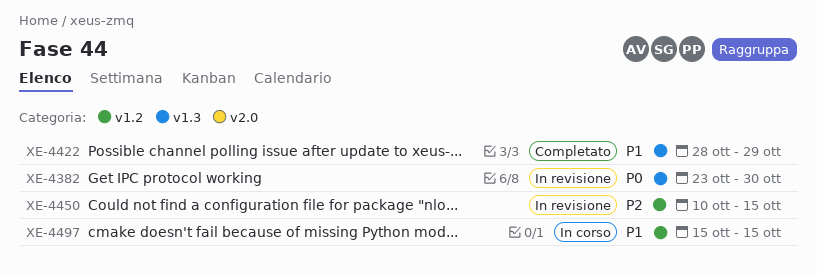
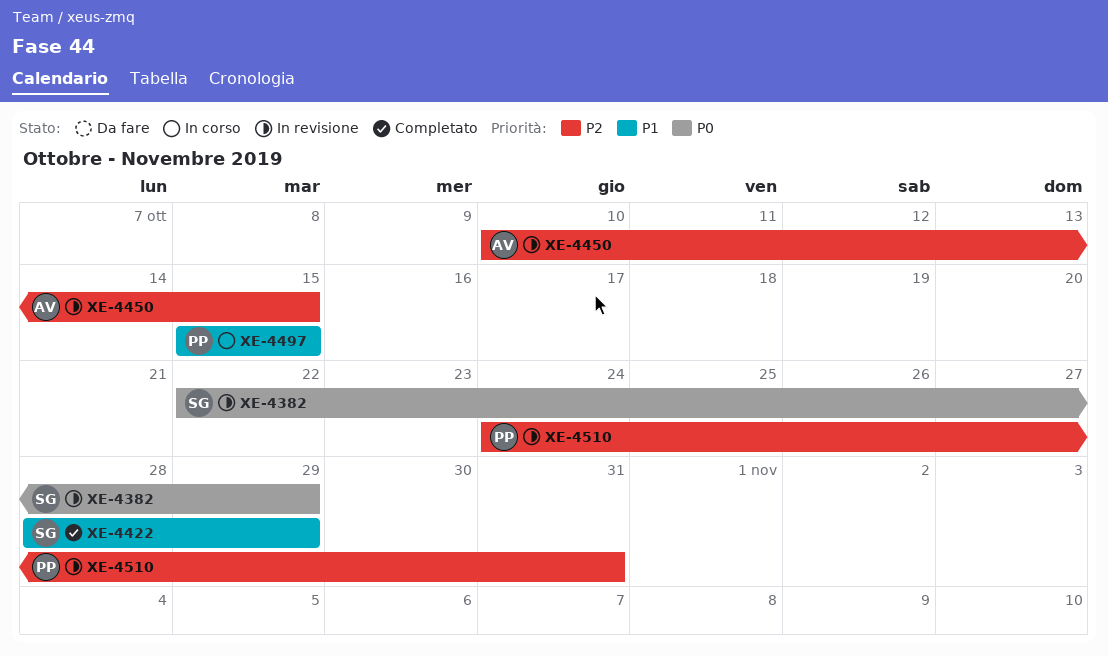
XE-4382, start: Oct 23 -> Oct 22
XE-4382, due: Oct 30 -> Oct 29
XE-4510: none -> present

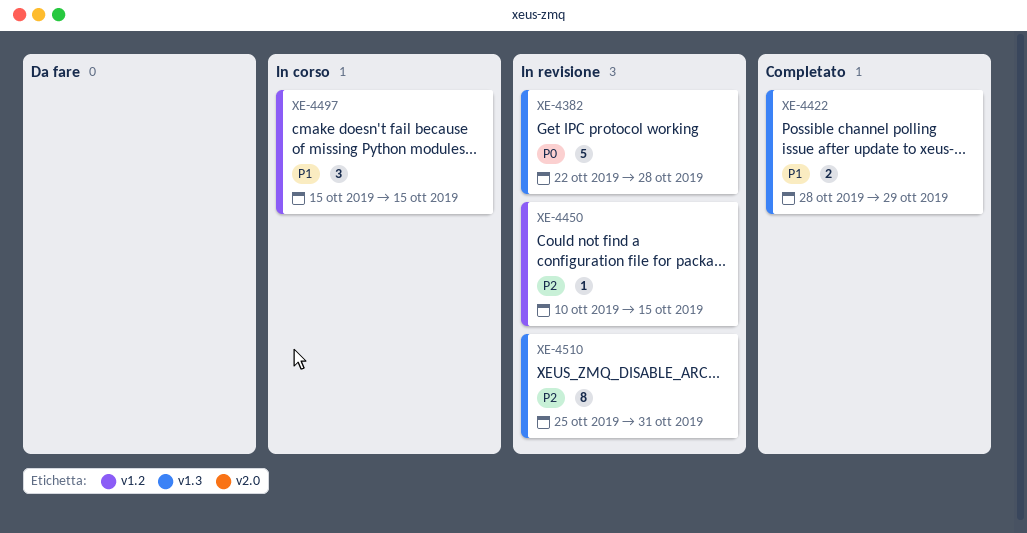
XE-4382, due: Oct 29 -> Oct 28
XE-4510, start: Oct 24 -> Oct 25

